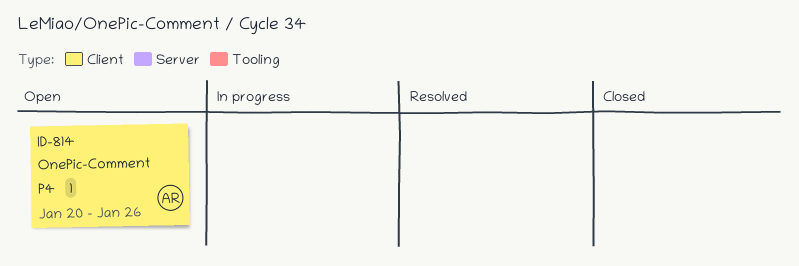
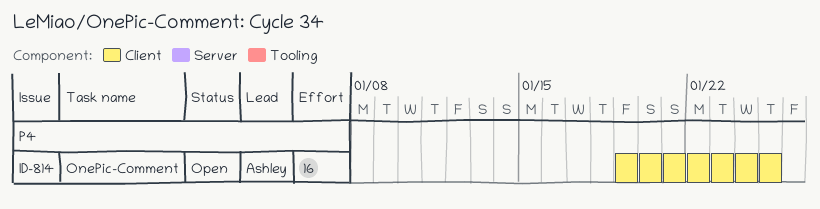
ID-814, estimate: 1 -> 16
ID-814, start: Jan 20 -> Jan 19
ID-814, due: Jan 26 -> Jan 25

